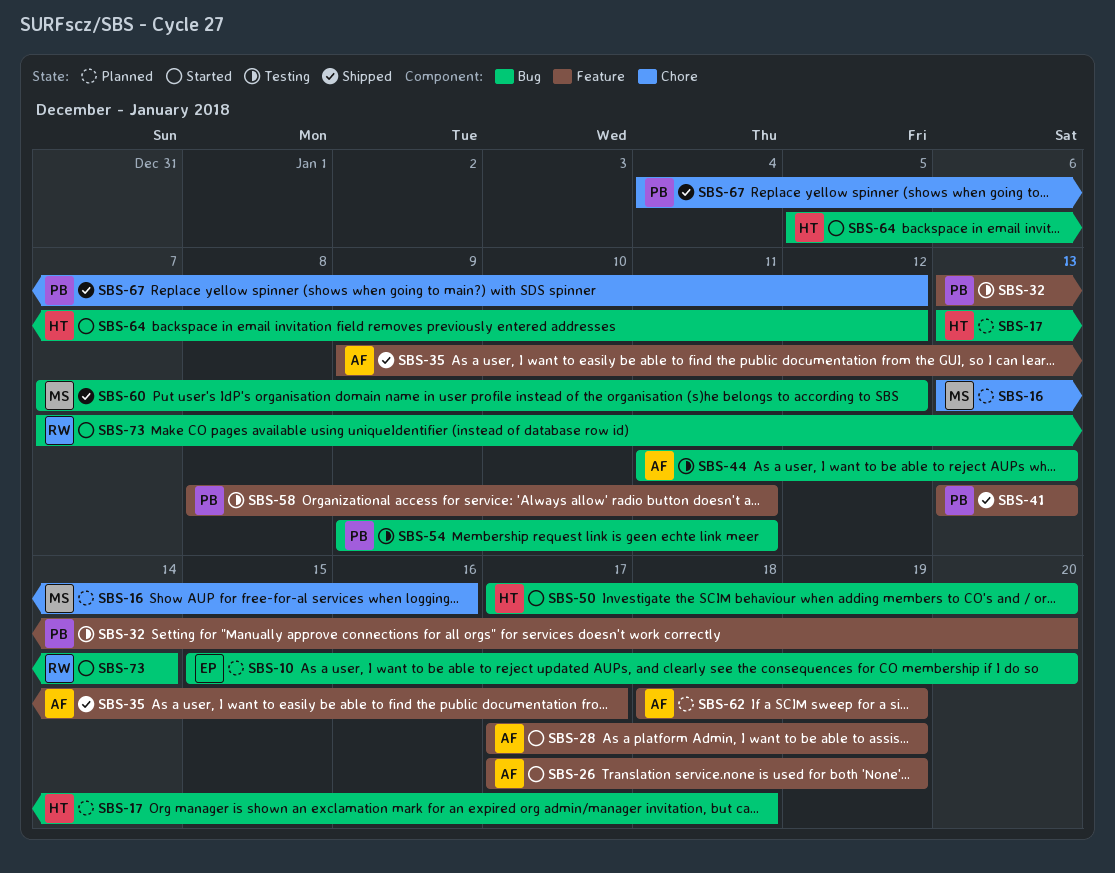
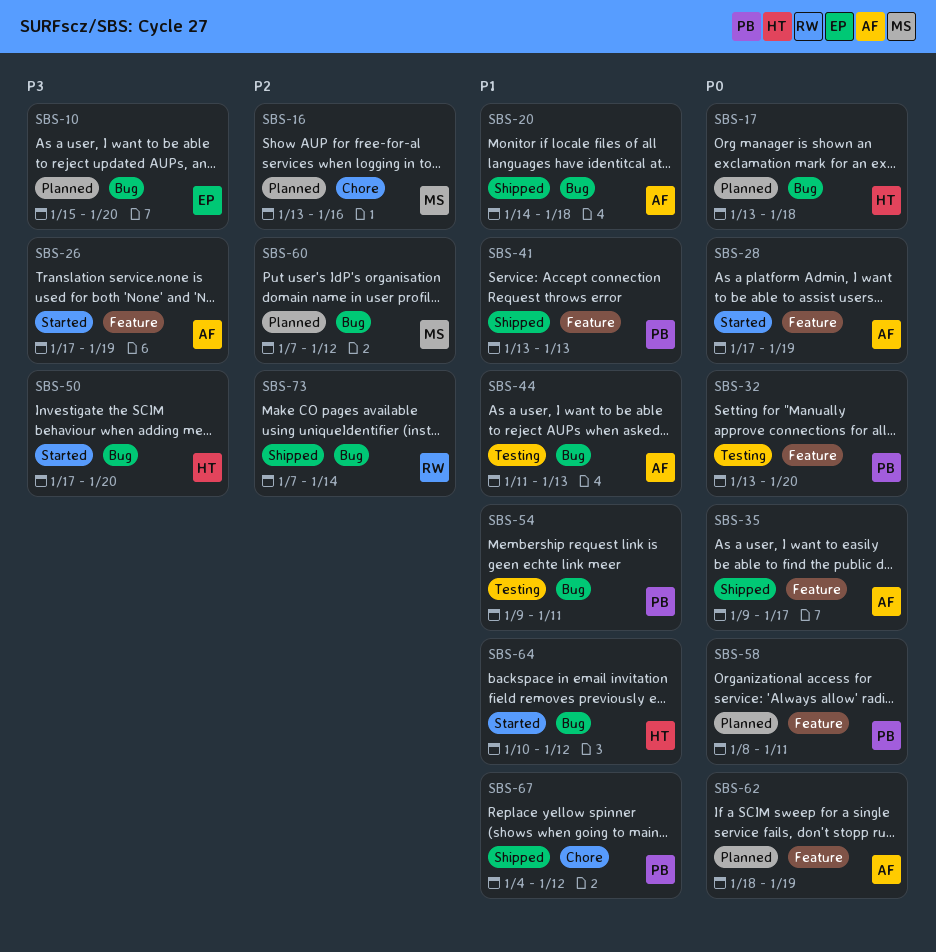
SBS-20: none -> present
SBS-58, status: Testing -> Planned
SBS-60, status: Shipped -> Planned
SBS-64, start: Jan 5 -> Jan 10
SBS-73, status: Started -> Shipped

